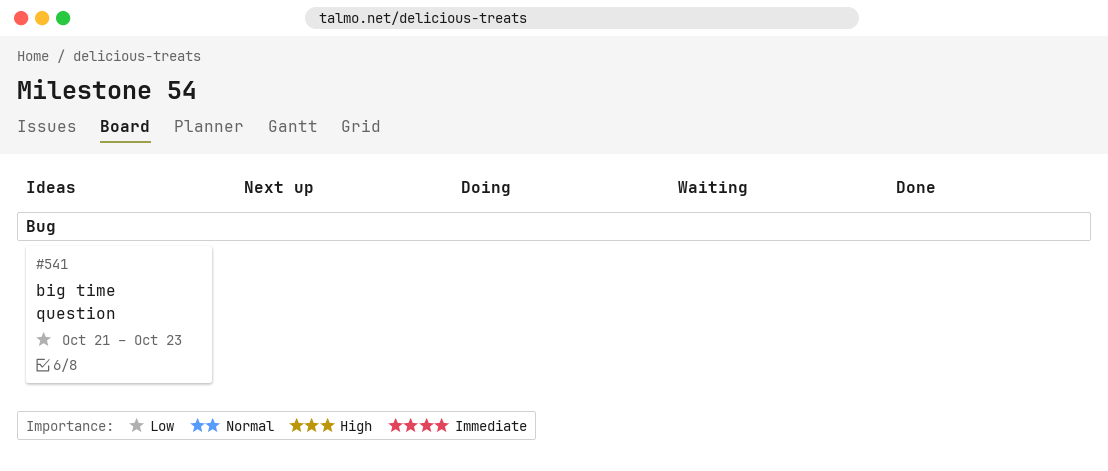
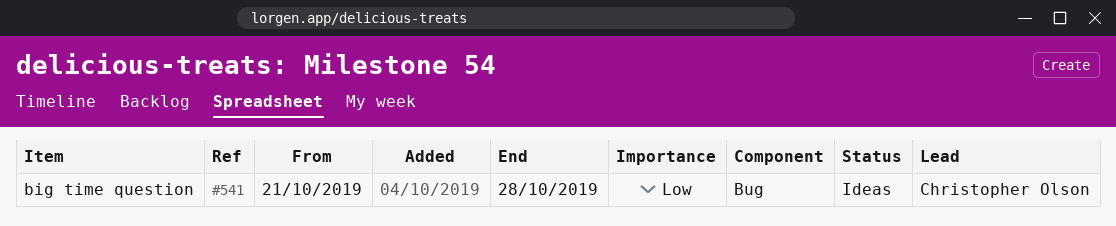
#541, due: Oct 23 -> Oct 28

